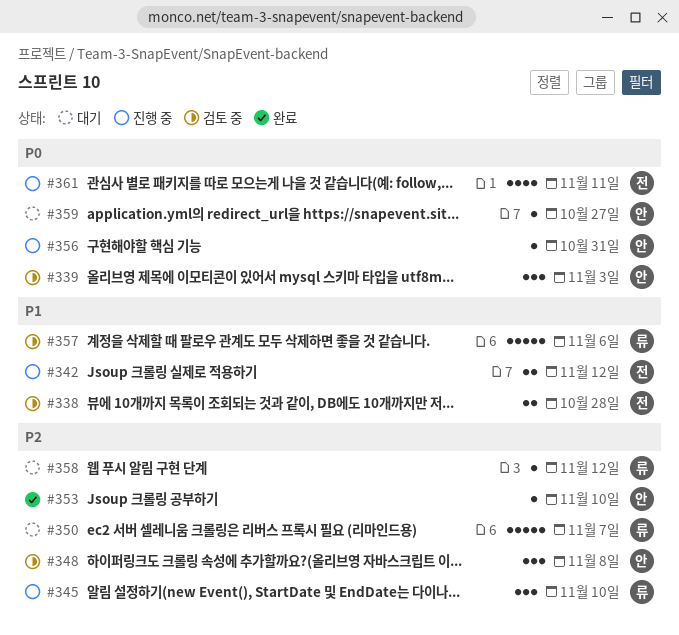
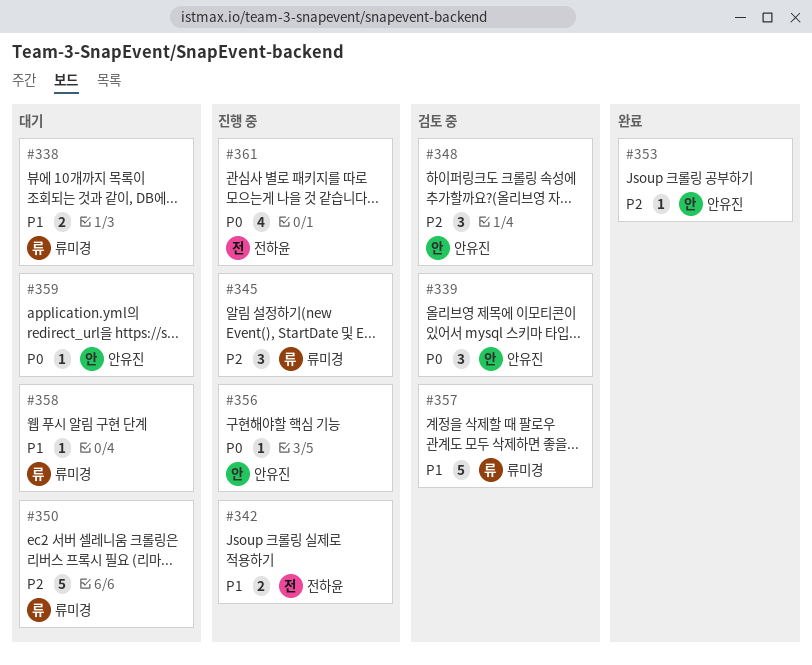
#338, status: 검토 중 -> 대기
#338, owner: 전하윤 -> 류미경
#358, priority: P2 -> P1

